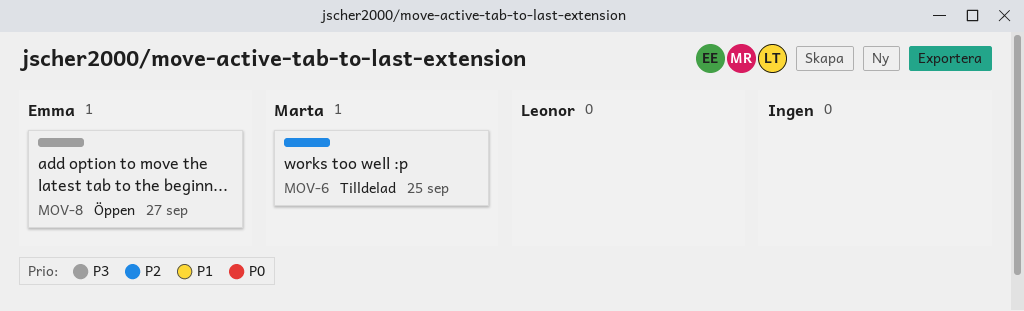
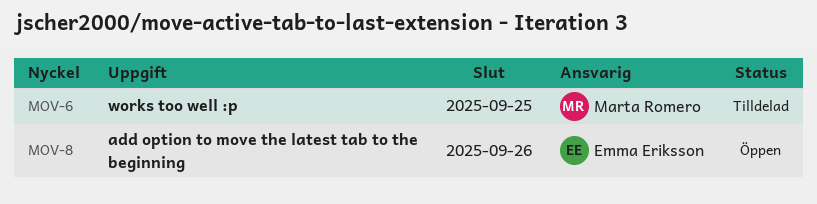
MOV-8, due: Sep 27 -> Sep 26

